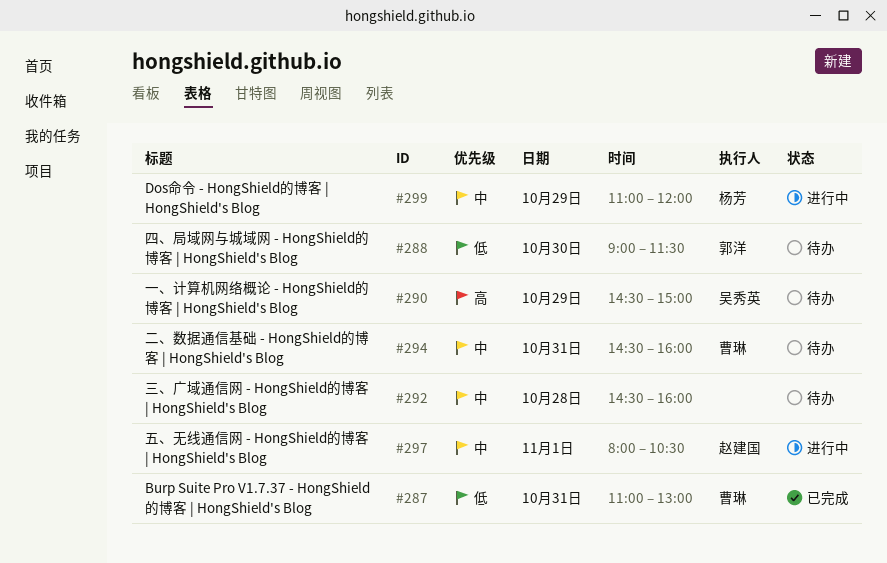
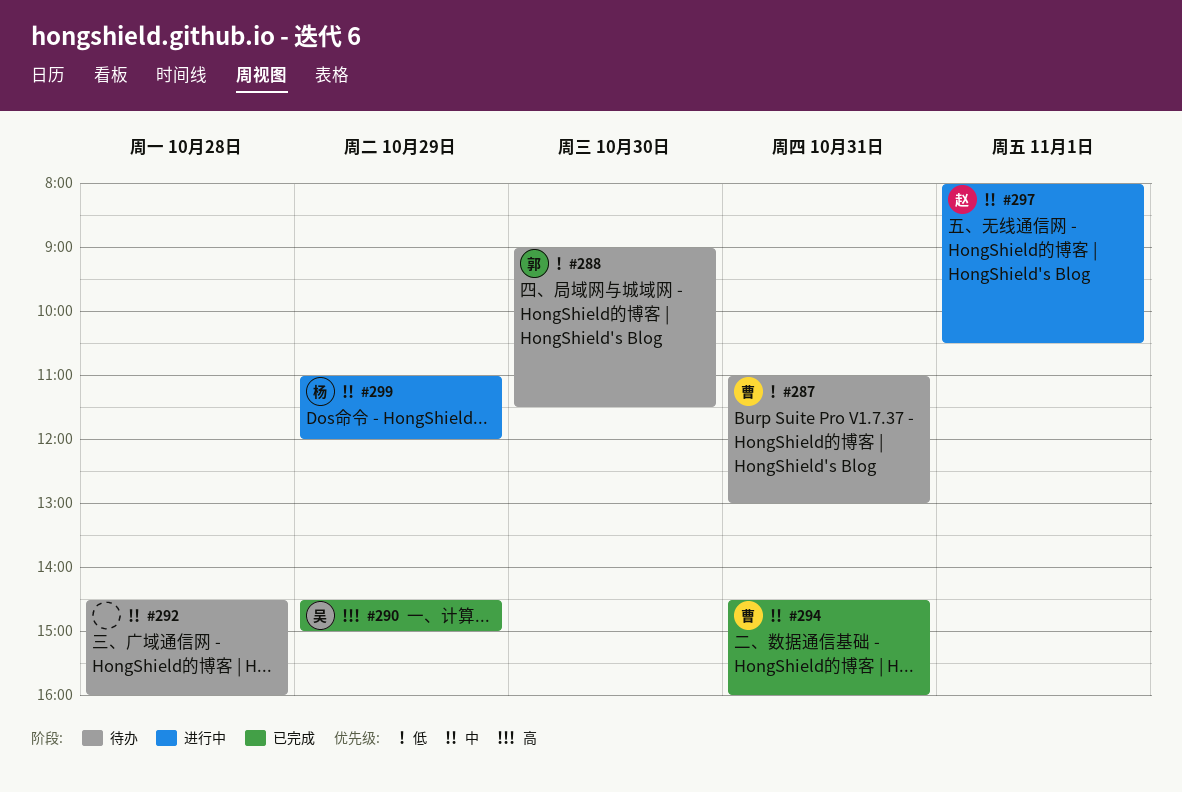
#287, status: 已完成 -> 待办
#290, status: 待办 -> 已完成
#294, status: 待办 -> 已完成

